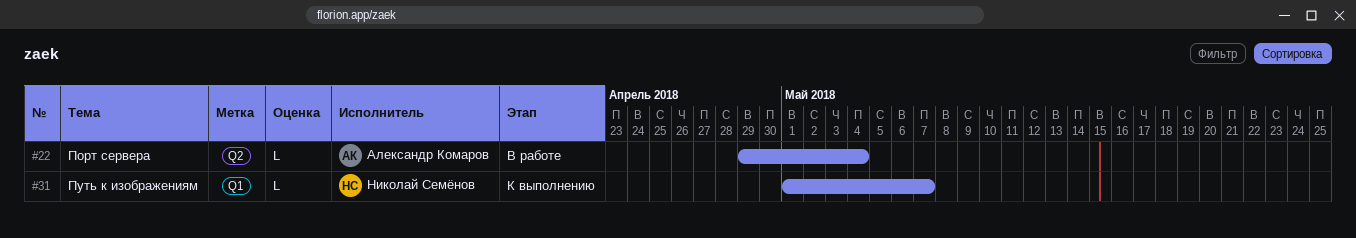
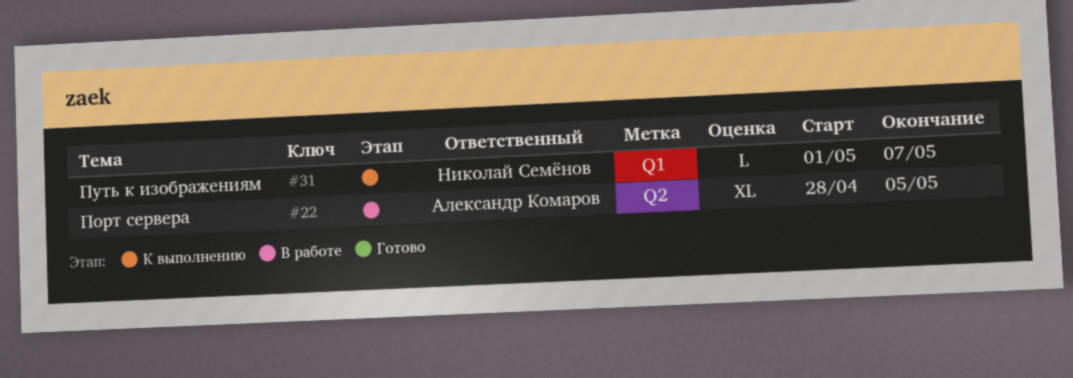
#22, estimate: L -> XL
#22, start: Apr 29 -> Apr 28
#22, due: May 4 -> May 5

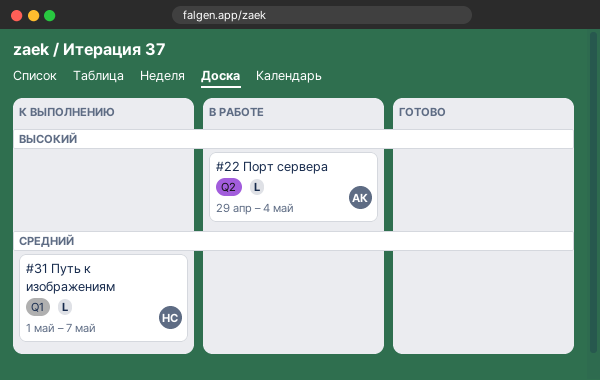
#22, estimate: XL -> L
#22, start: Apr 28 -> Apr 29
#22, due: May 5 -> May 4

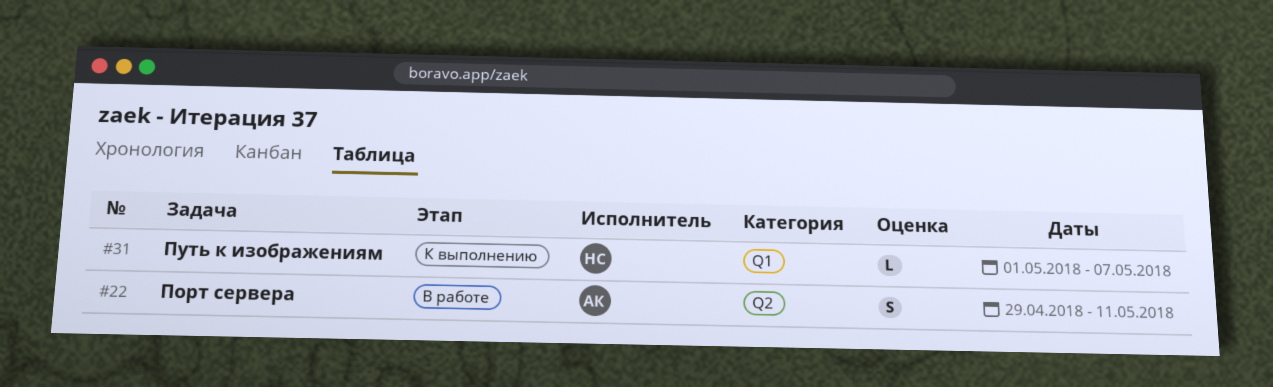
#22, estimate: L -> S
#22, due: May 4 -> May 11

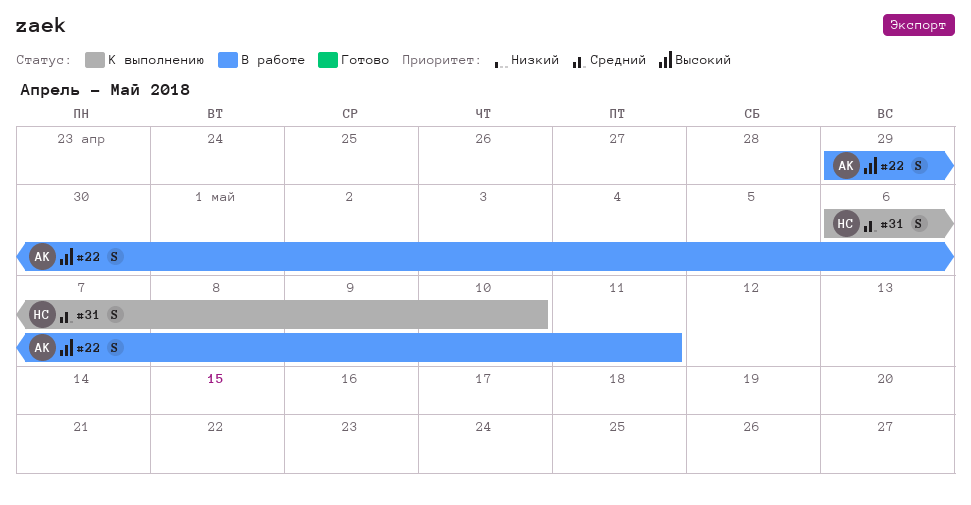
#31, estimate: L -> S
#31, start: May 1 -> May 6
#31, due: May 7 -> May 10

